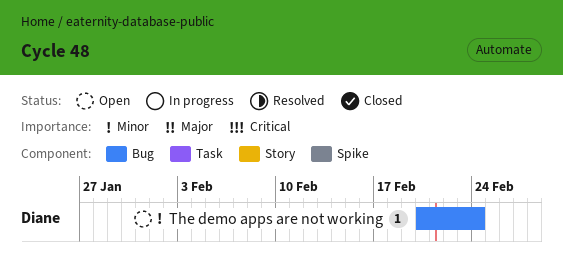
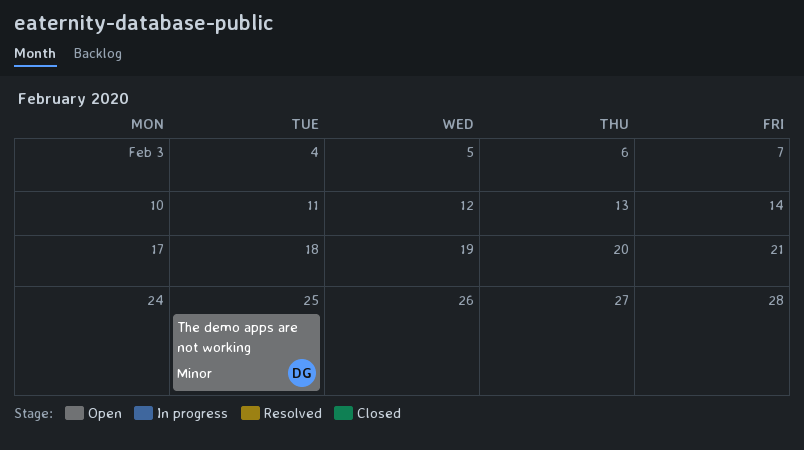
The demo apps are not working, due: Feb 24 -> Feb 25

